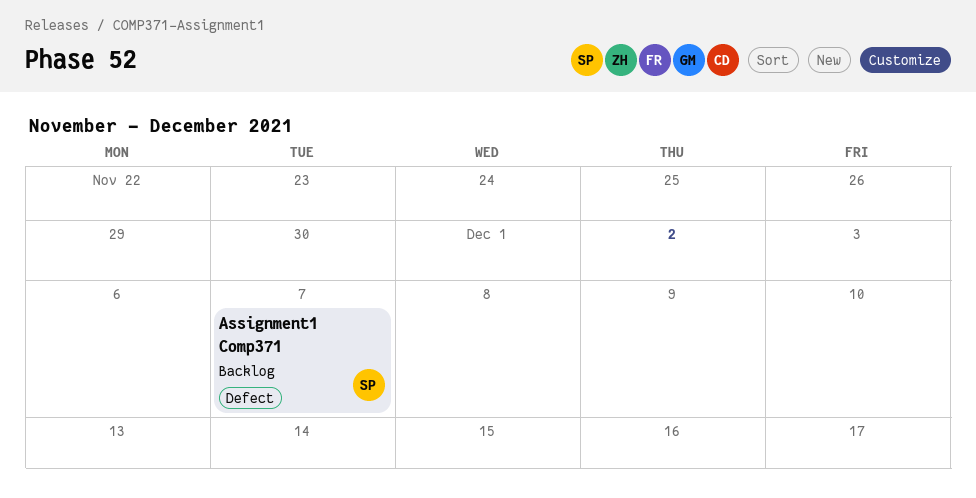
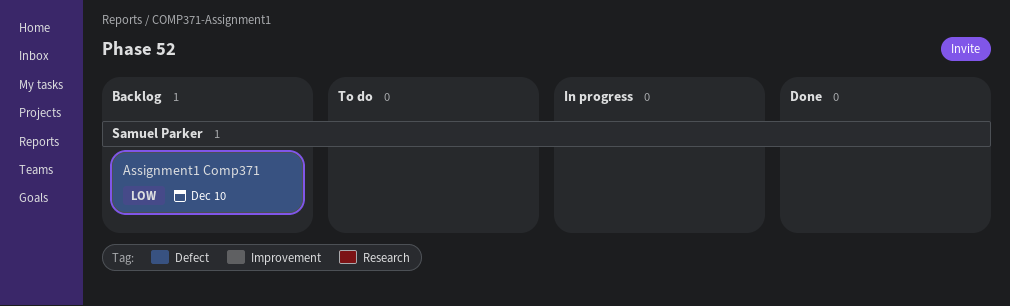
Assignment1 Comp371, due: Dec 7 -> Dec 10

